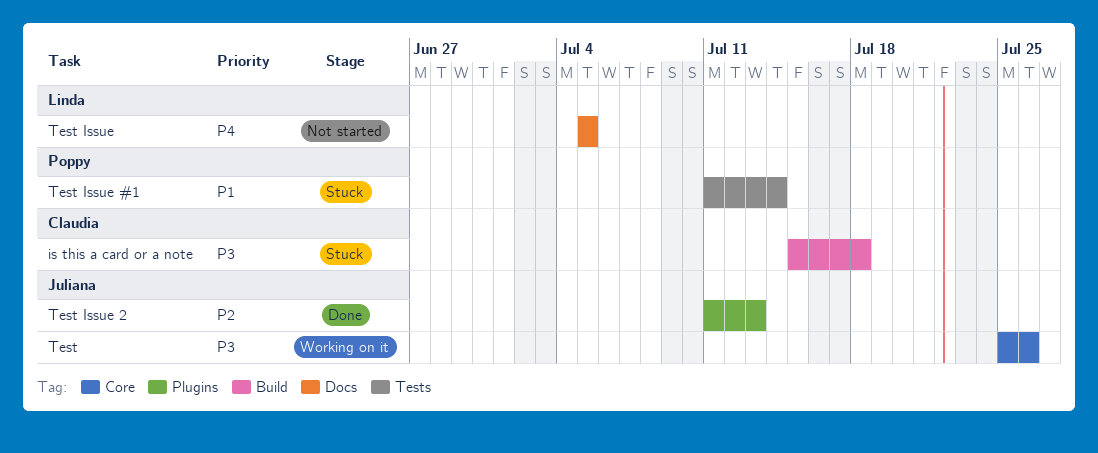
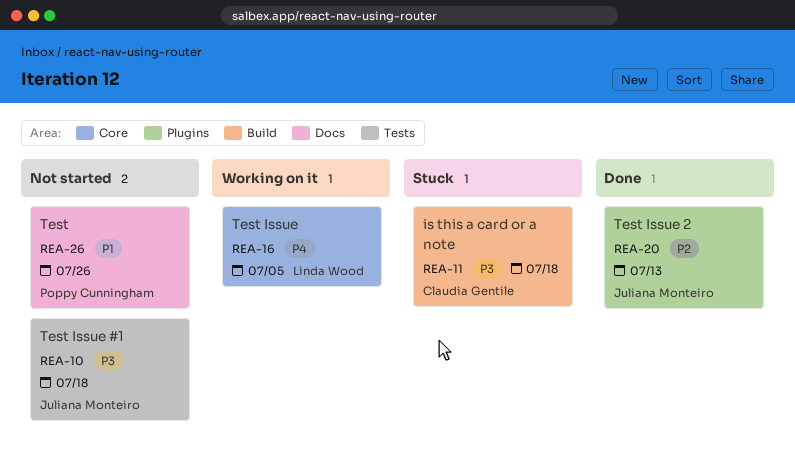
Test, status: Working on it -> Not started
Test, owner: Juliana Monteiro -> Poppy Cunningham
Test, priority: P3 -> P1
Test, label: Core -> Docs
Test Issue, status: Not started -> Working on it
Test Issue, label: Docs -> Core
Test Issue #1, status: Stuck -> Not started
Test Issue #1, owner: Poppy Cunningham -> Juliana Monteiro
Test Issue #1, priority: P1 -> P3
Test Issue #1, due: Jul 14 -> Jul 18

